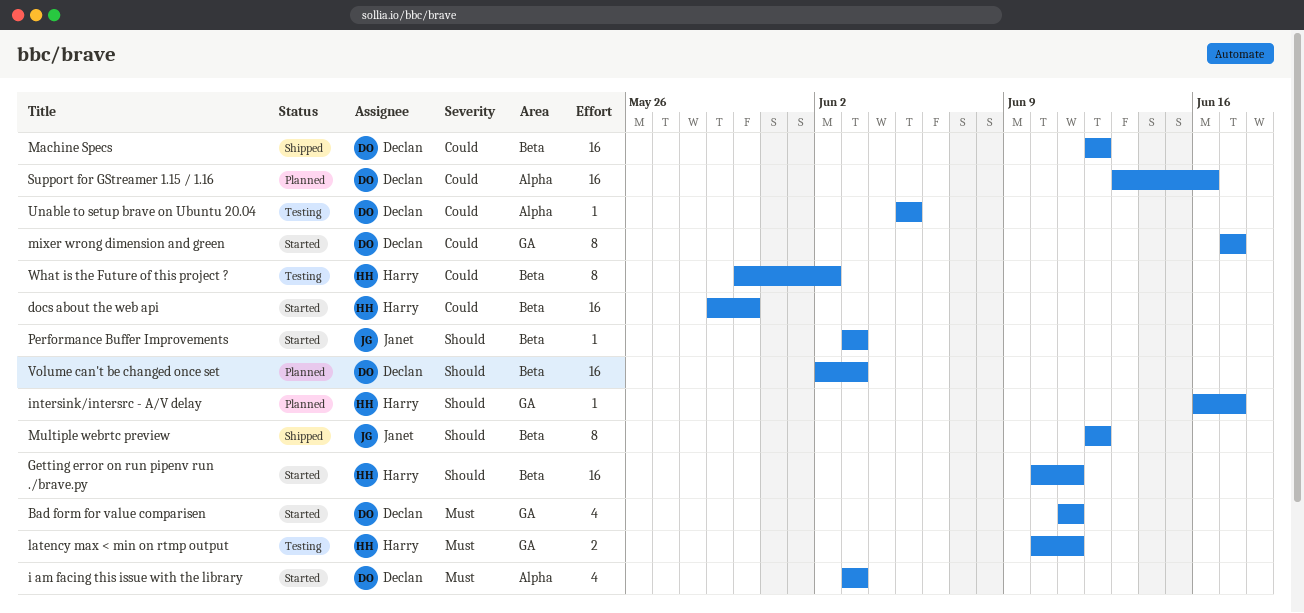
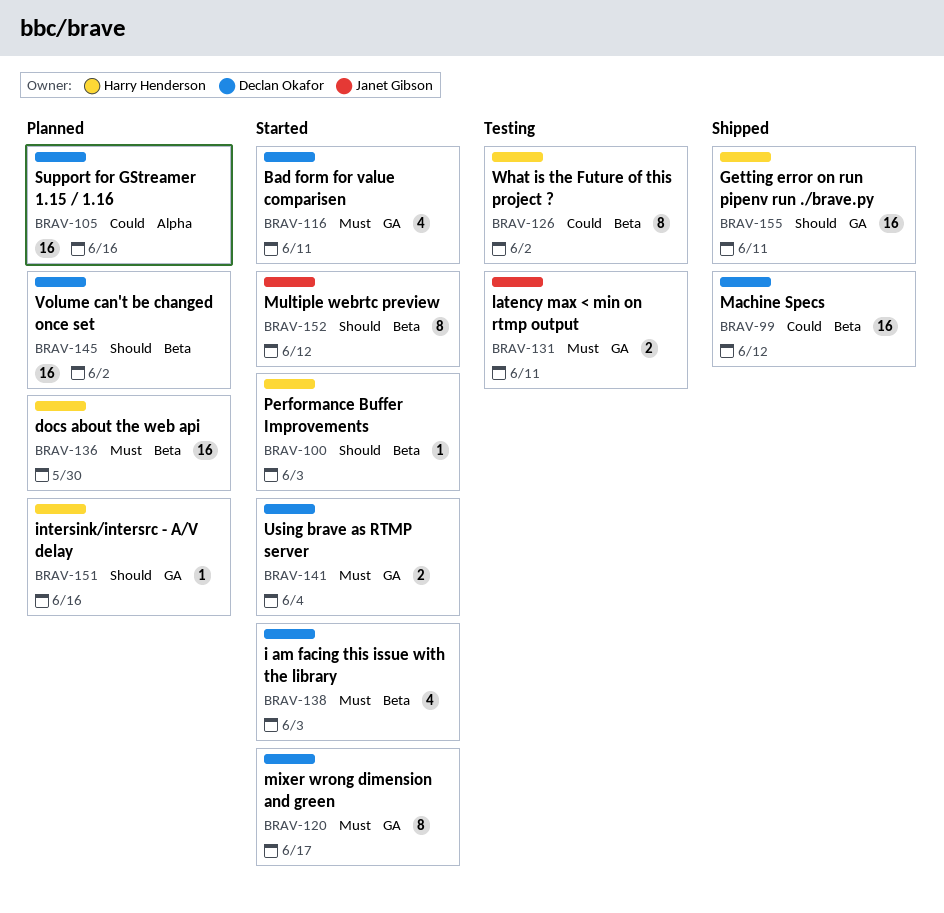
docs about the web api, status: Started -> Planned
docs about the web api, priority: Could -> Must
Getting error on run pipenv run ./brave.py, status: Started -> Shipped
Getting error on run pipenv run ./brave.py, label: Beta -> GA
i am facing this issue with the library, label: Alpha -> Beta
intersink/intersrc - A/V delay, due: Jun 17 -> Jun 16
latency max < min on rtmp output, owner: Harry Henderson -> Janet Gibson
mixer wrong dimension and green, priority: Could -> Must
Multiple webrtc preview, status: Shipped -> Started
Performance Buffer Improvements, owner: Janet Gibson -> Harry Henderson
Unable to setup brave on Ubuntu 20.04: present -> none
Using brave as RTMP server: none -> present
Volume can't be changed once set, due: Jun 3 -> Jun 2

